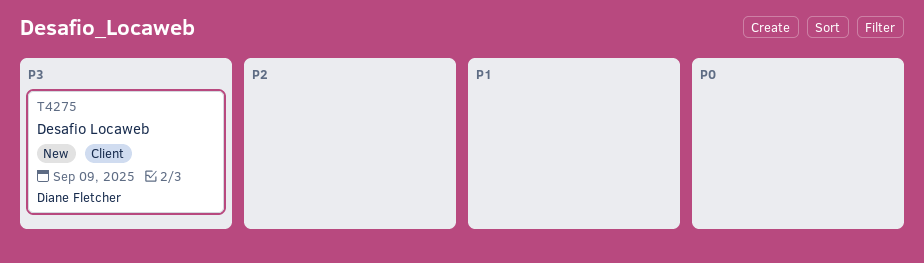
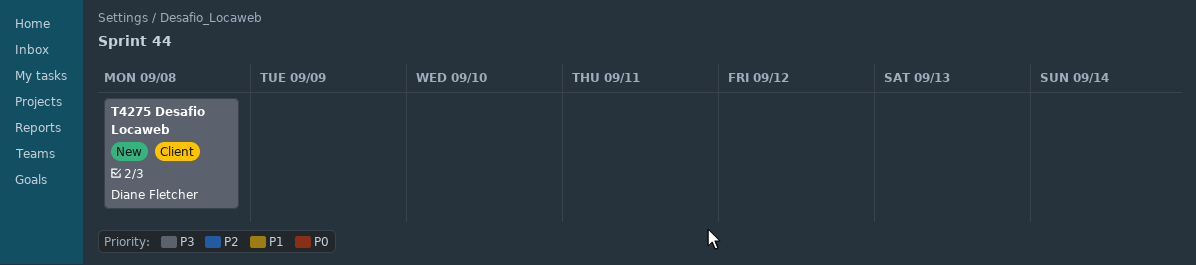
T4275, due: Sep 9 -> Sep 8

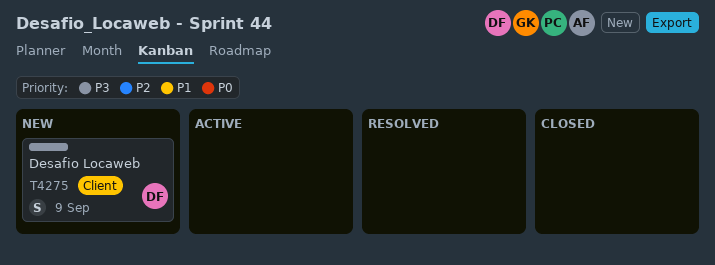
T4275, due: Sep 8 -> Sep 9

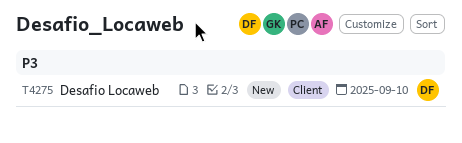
T4275, due: Sep 9 -> Sep 10

